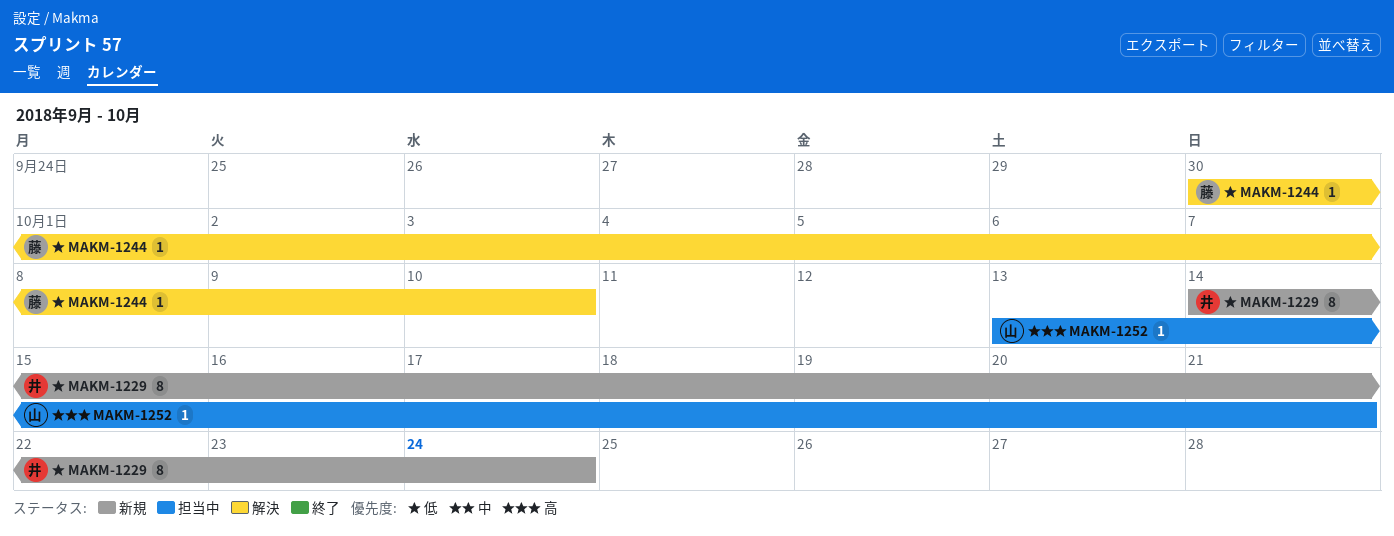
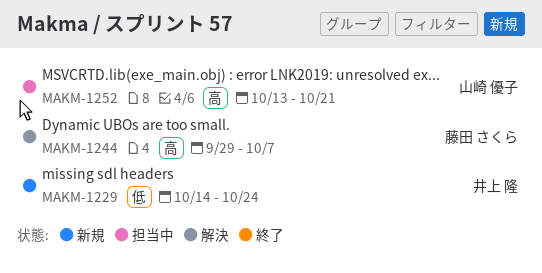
MAKM-1244, priority: 低 -> 高
MAKM-1244, start: Sep 30 -> Sep 29
MAKM-1244, due: Oct 10 -> Oct 7

